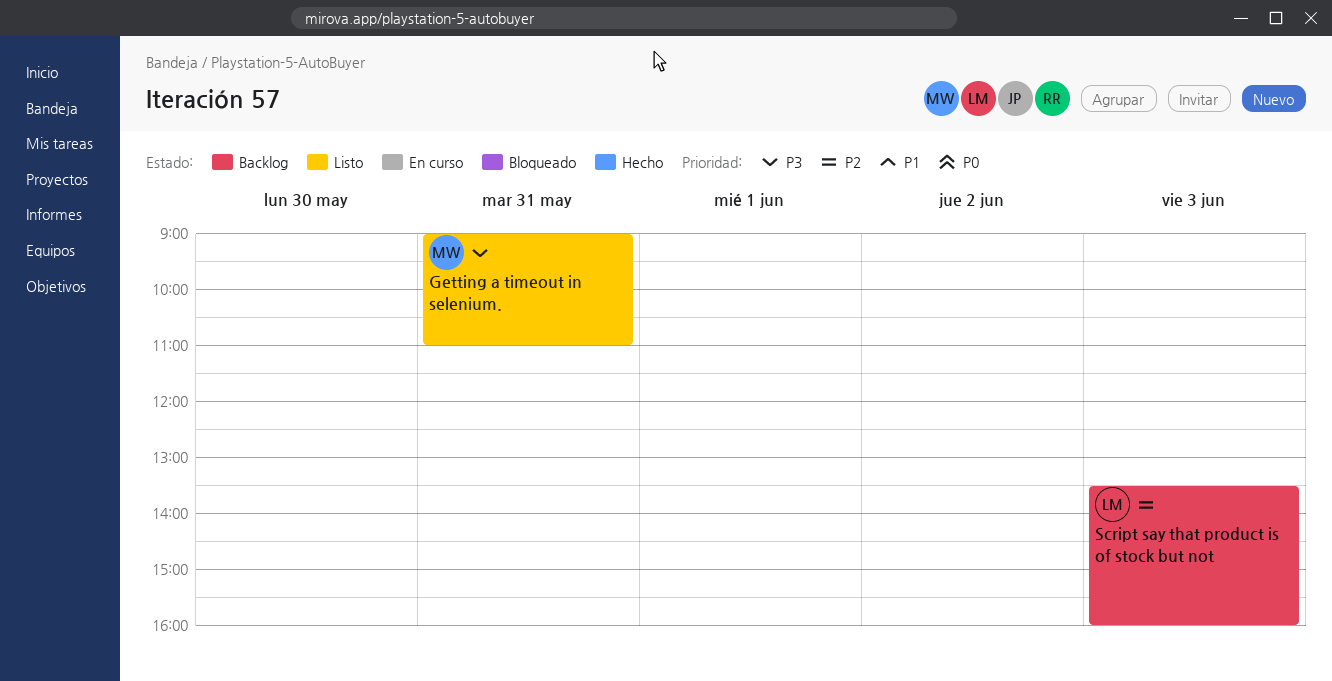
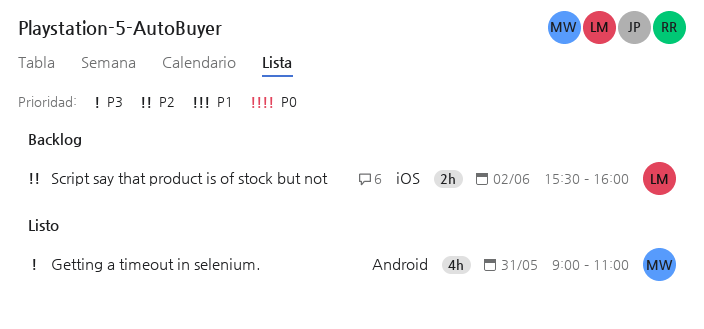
Script say that product is of stock but not, day: Jun 3 -> Jun 2
Script say that product is of stock but not, begins: 13:30 -> 15:30

